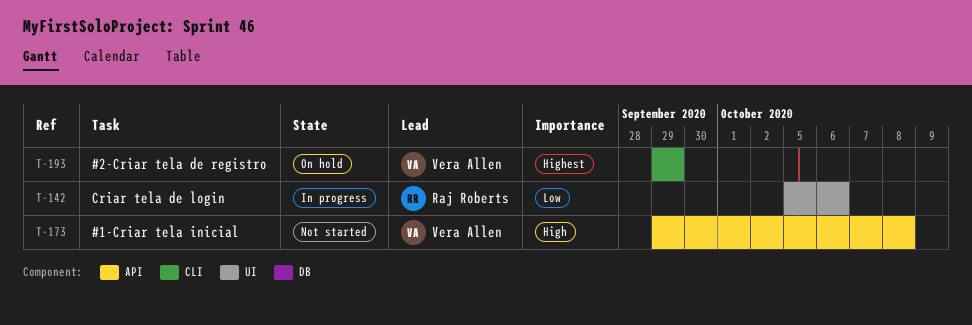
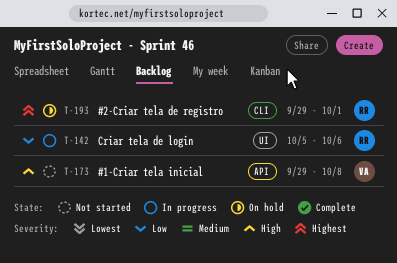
T-193, owner: Vera Allen -> Raj Roberts
T-193, due: Sep 29 -> Oct 1

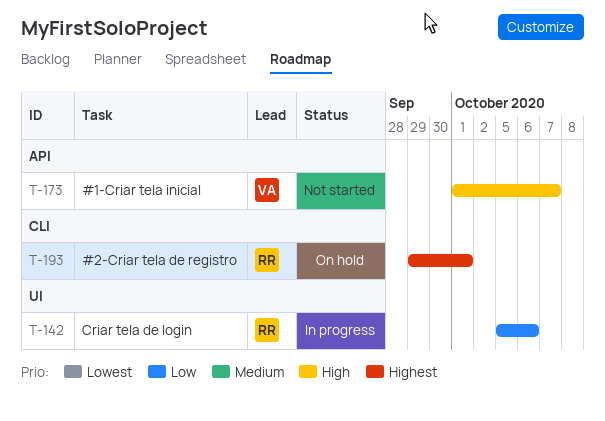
T-173, start: Sep 29 -> Oct 1
T-173, due: Oct 8 -> Oct 7

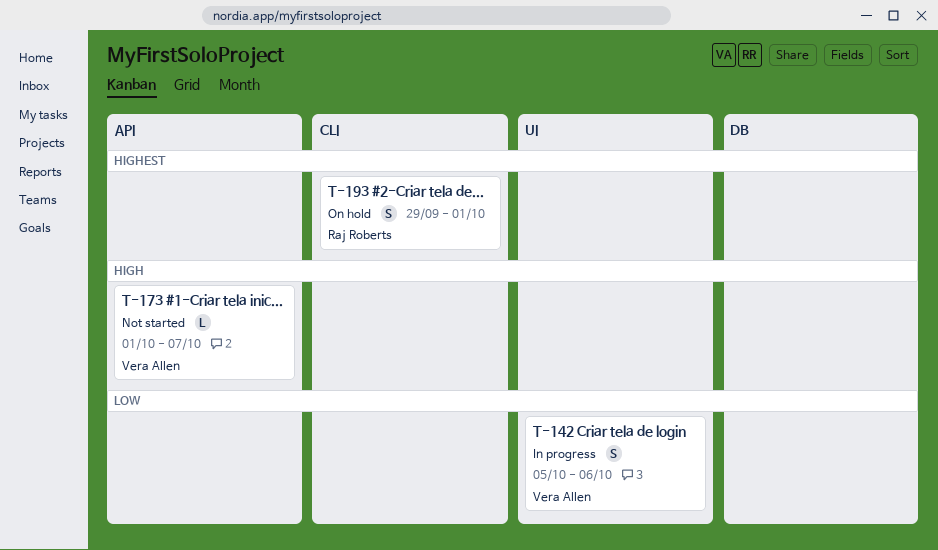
T-142, owner: Raj Roberts -> Vera Allen

